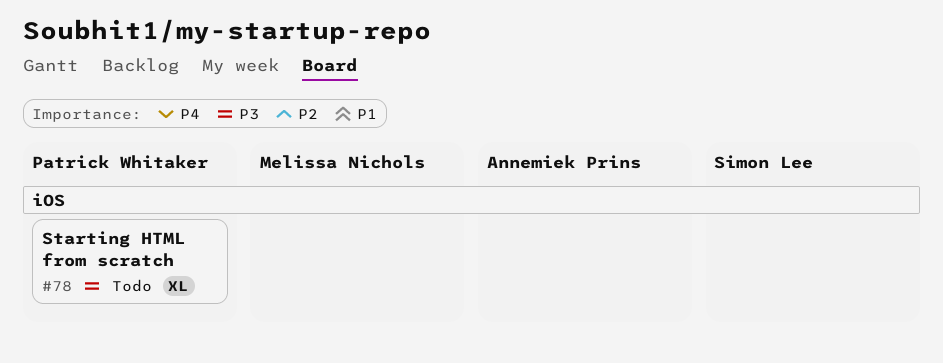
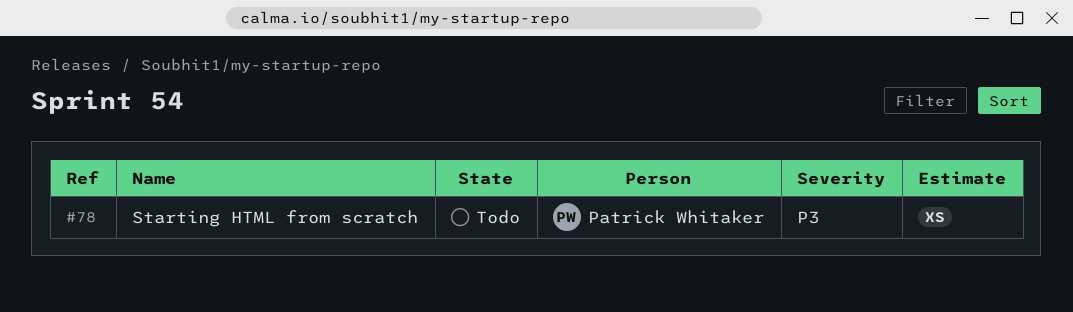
#78, estimate: XL -> XS

